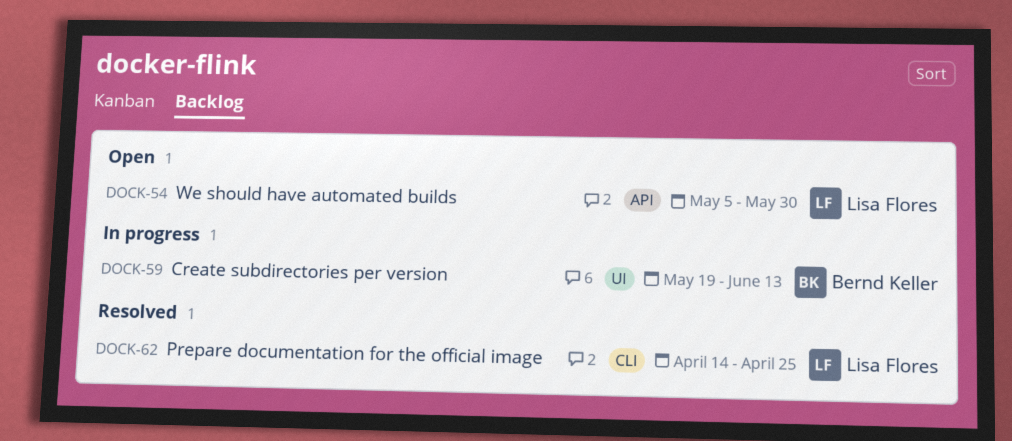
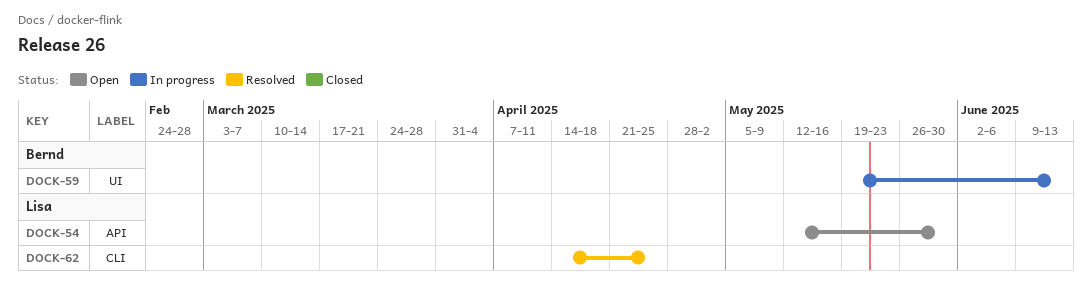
DOCK-54, start: May 5 -> May 12

